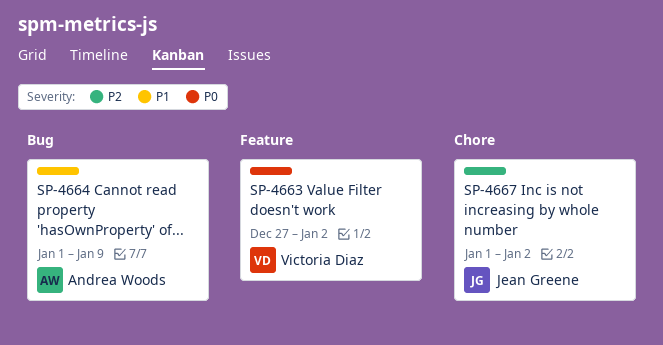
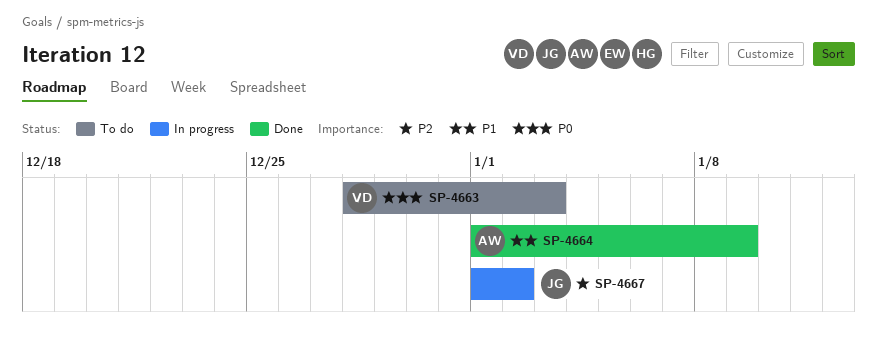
SP-4663, start: Dec 27 -> Dec 28
SP-4663, due: Jan 2 -> Jan 3

